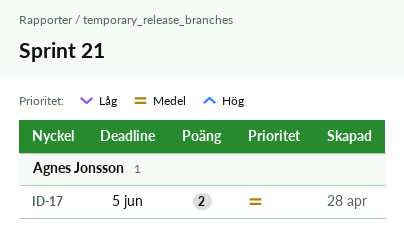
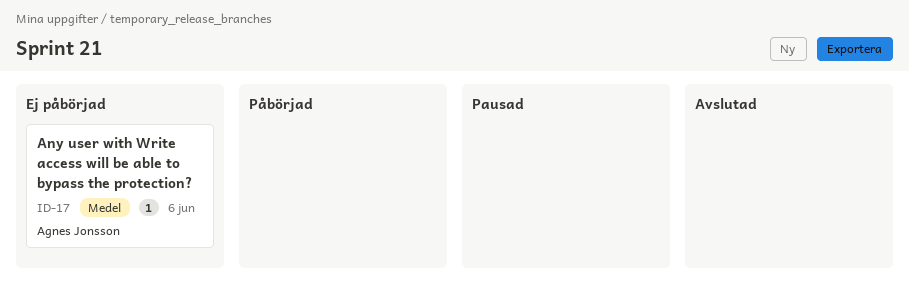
ID-17, estimate: 2 -> 1
ID-17, due: Jun 5 -> Jun 6

